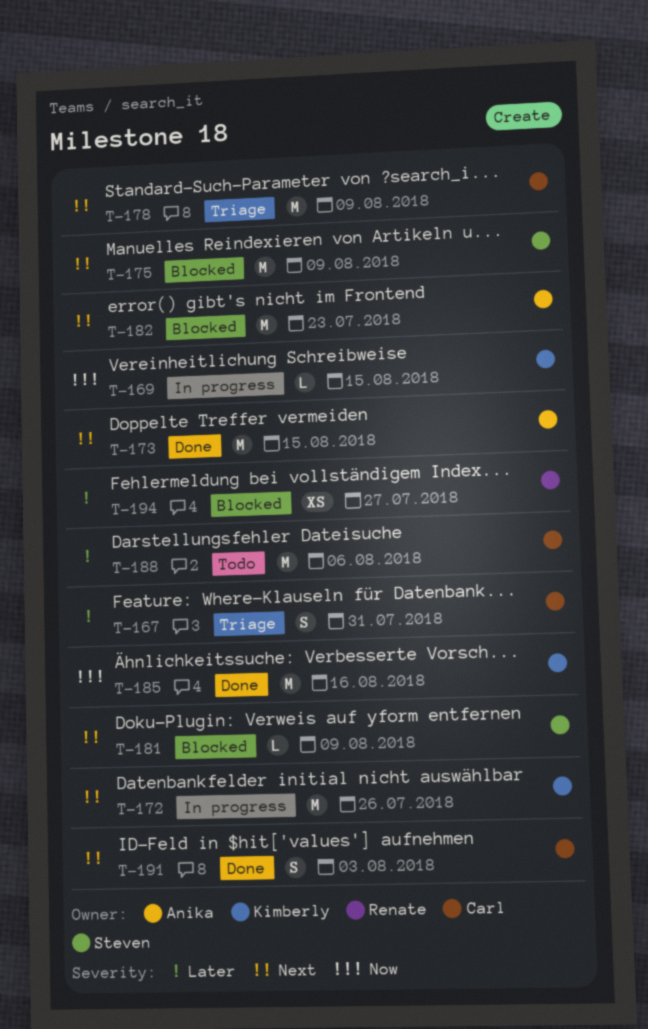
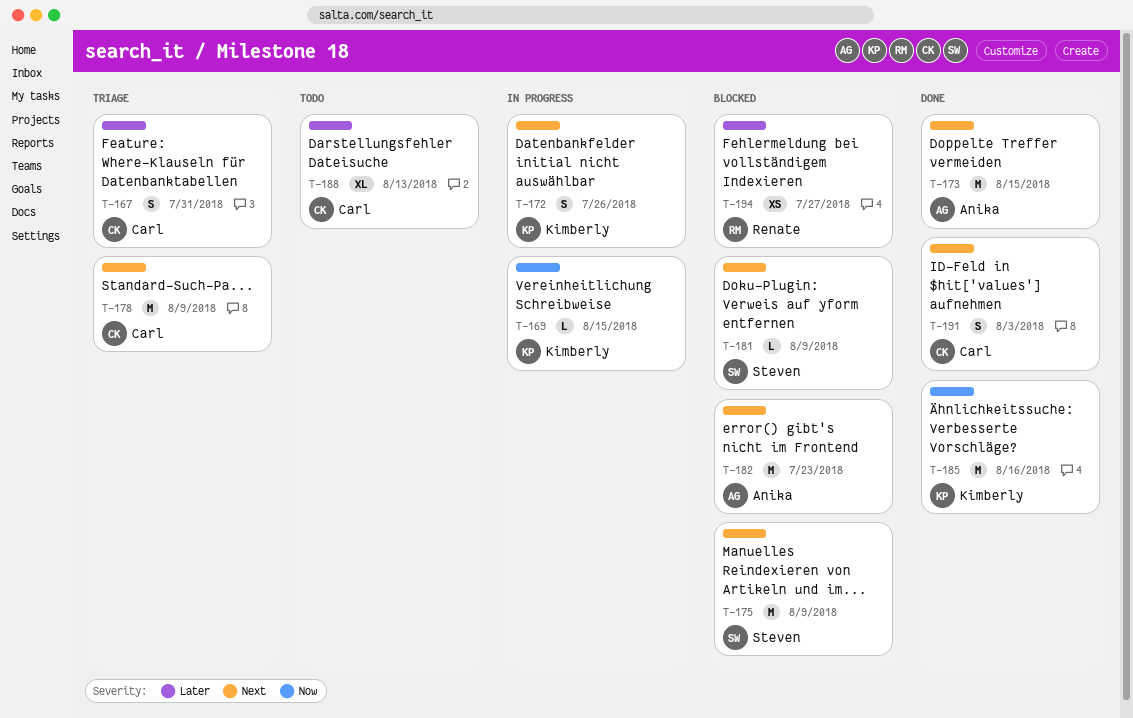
T-172, estimate: M -> S
T-188, estimate: M -> XL
T-188, due: Aug 6 -> Aug 13

